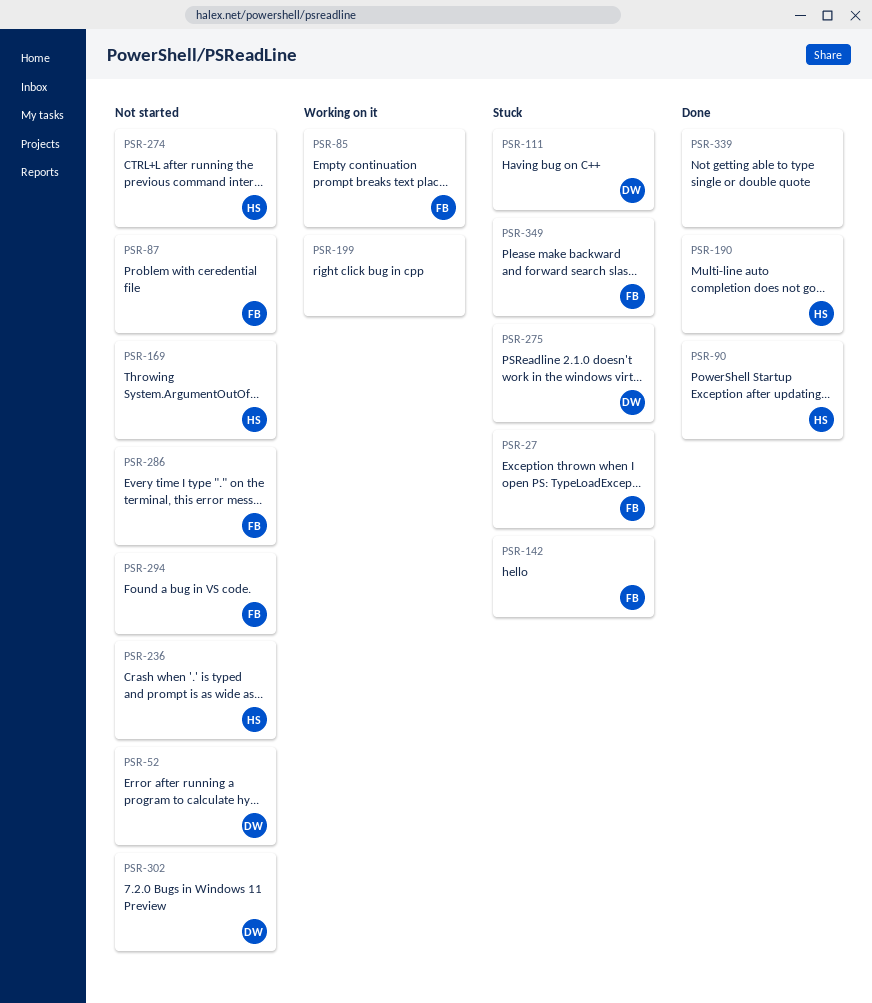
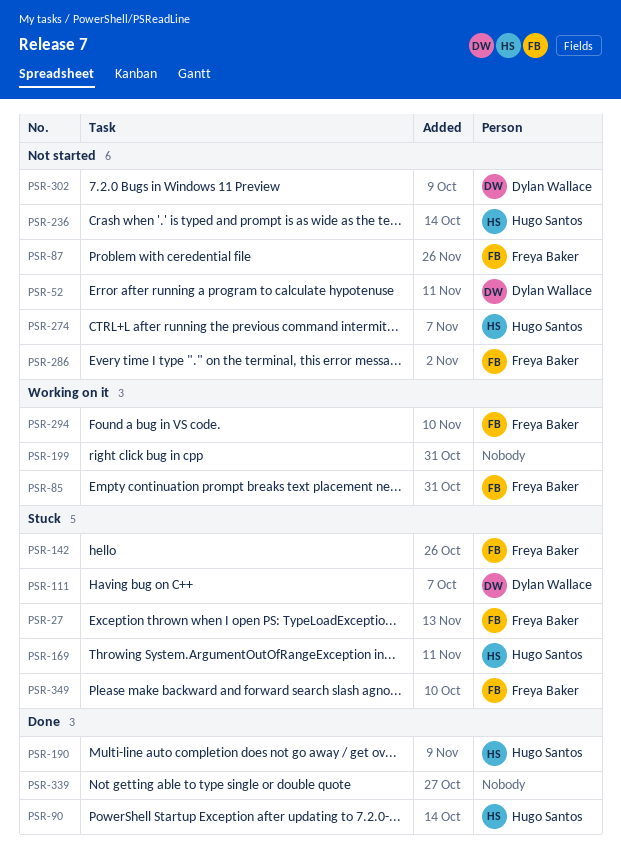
PSR-169, status: Not started -> Stuck
PSR-275: present -> none
PSR-294, status: Not started -> Working on it

